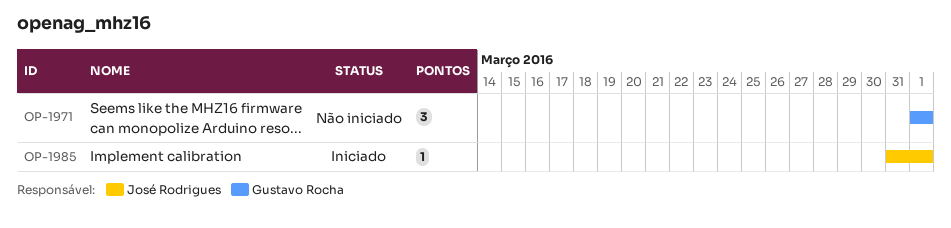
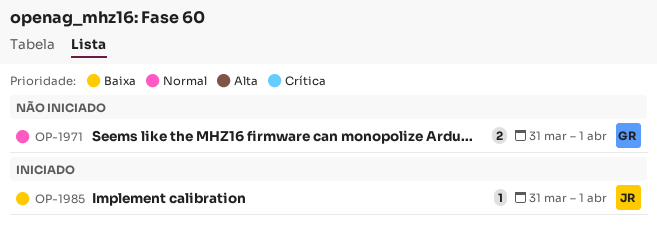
OP-1971, estimate: 3 -> 2
OP-1971, start: Apr 1 -> Mar 31

